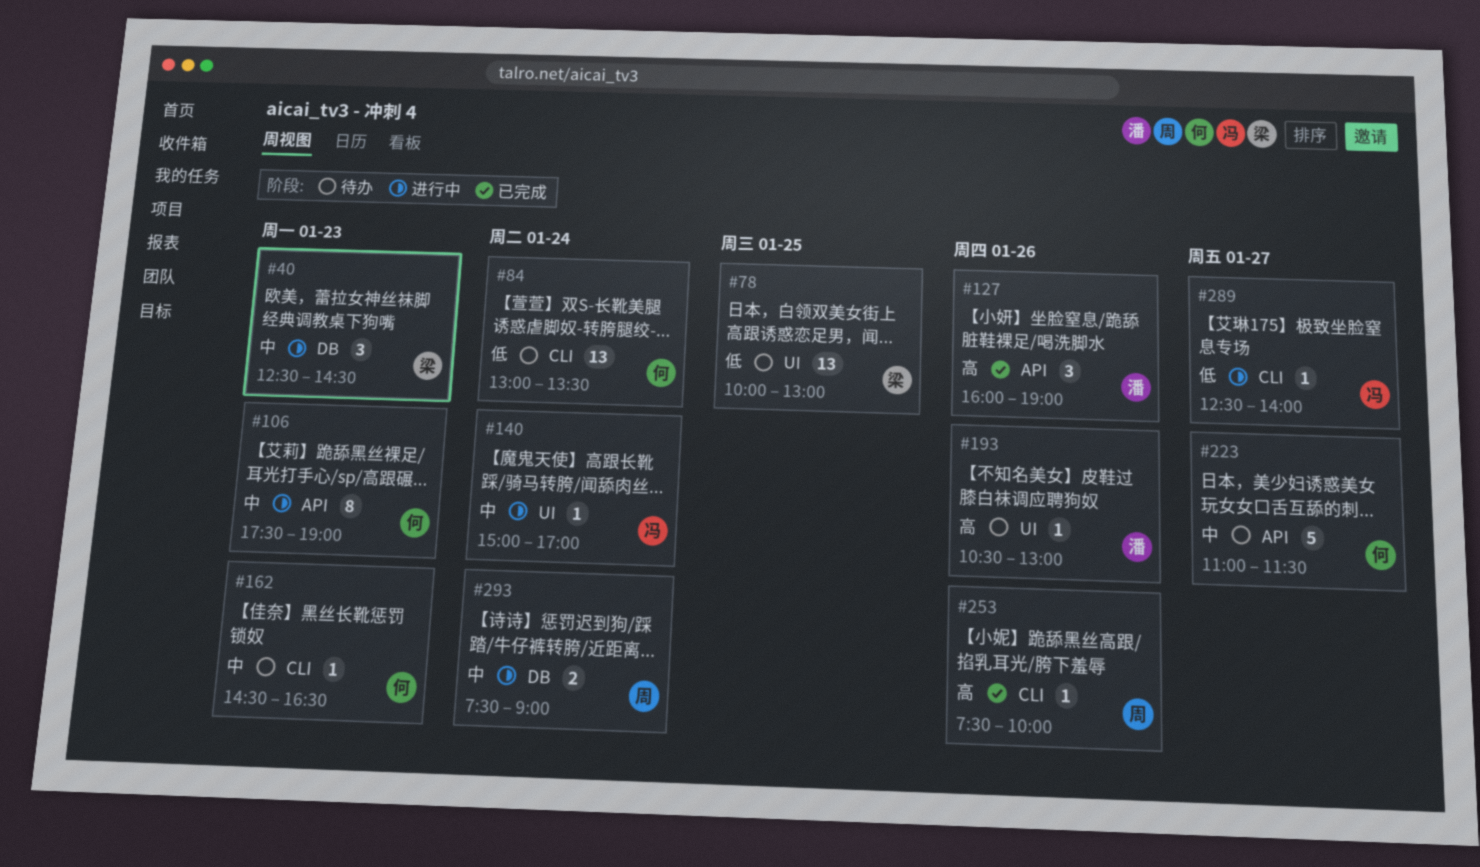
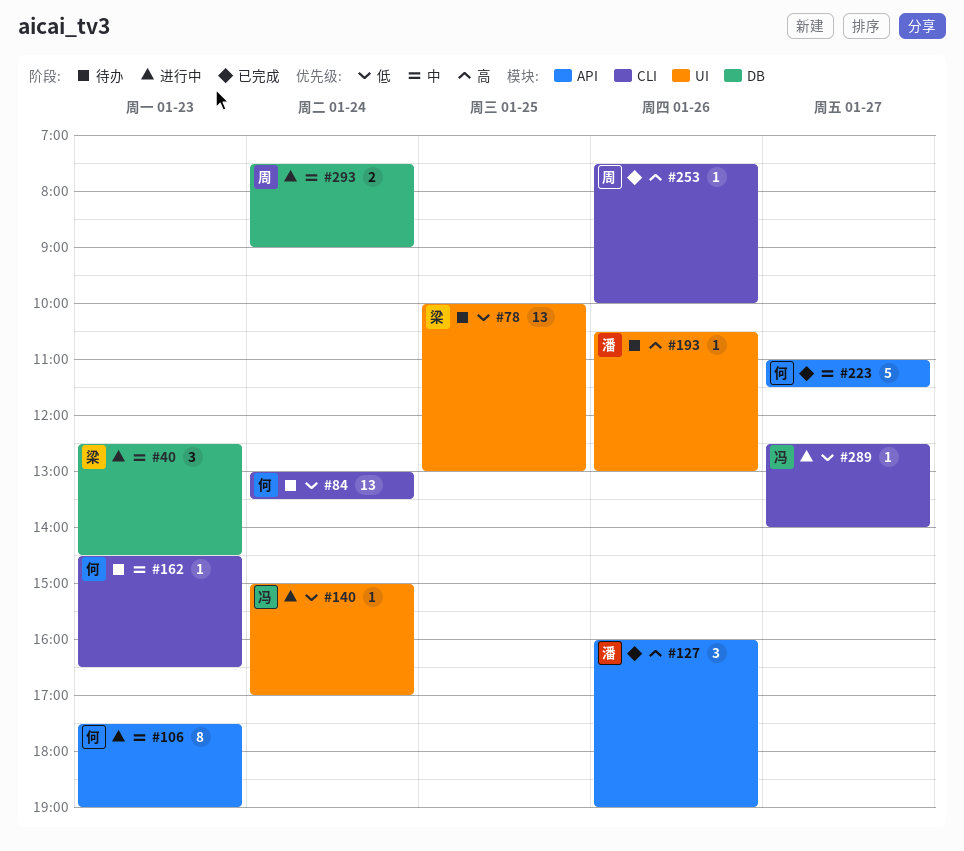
#140, priority: 中 -> 低
#223, status: 待办 -> 已完成

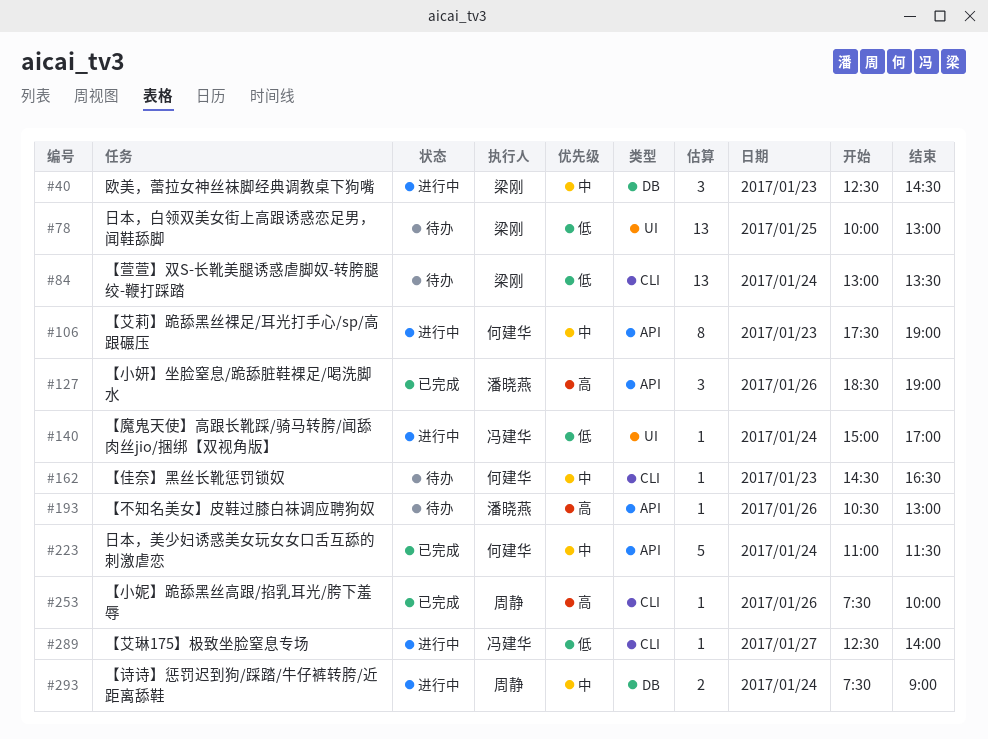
#84, owner: 何建华 -> 梁刚
#127, begins: 16:00 -> 18:30
#193, label: UI -> API
#223, day: Jan 27 -> Jan 24

